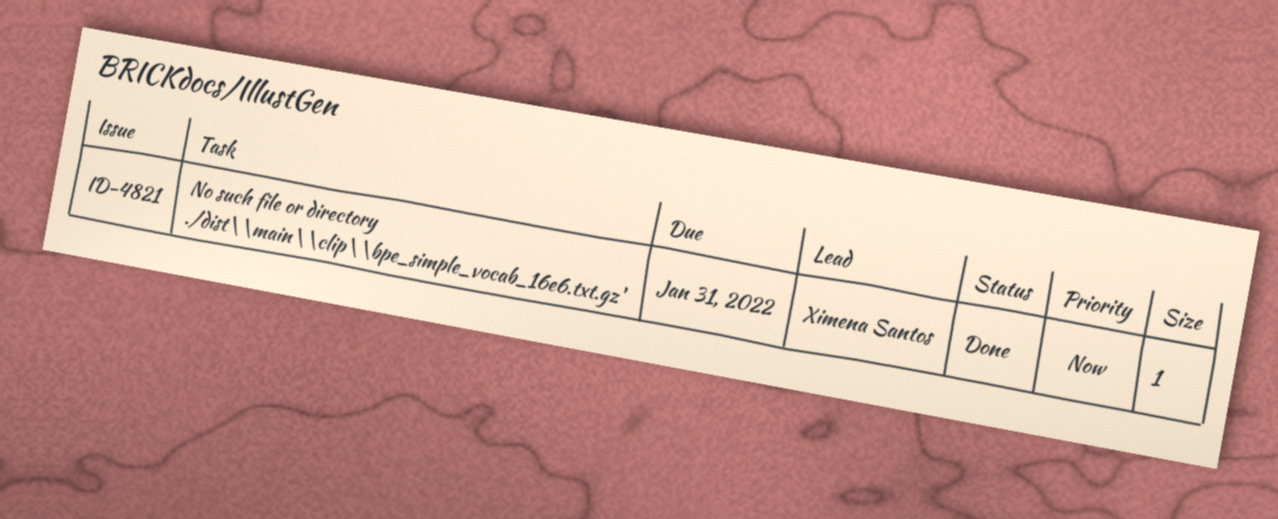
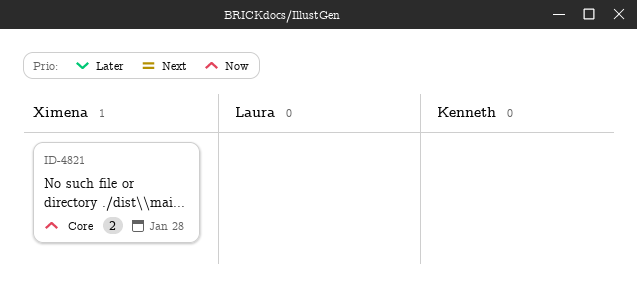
ID-4821, estimate: 1 -> 2
ID-4821, due: Jan 31 -> Jan 28

